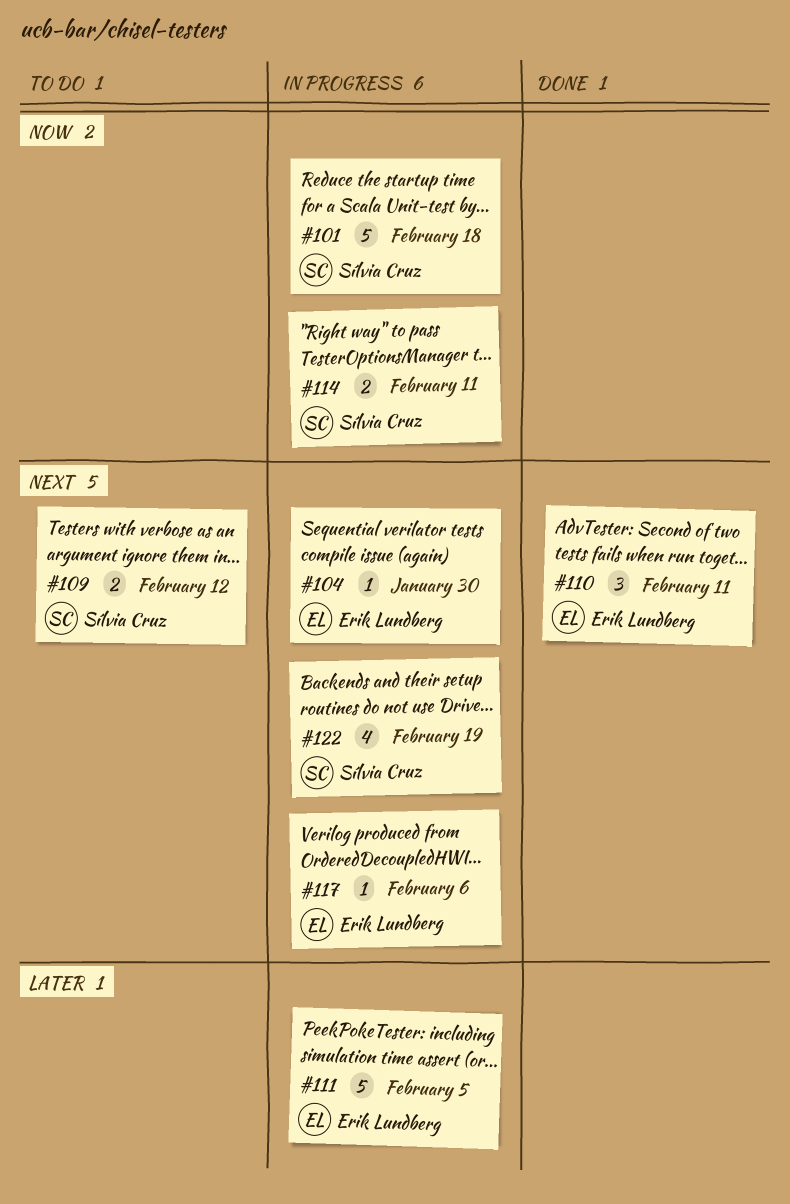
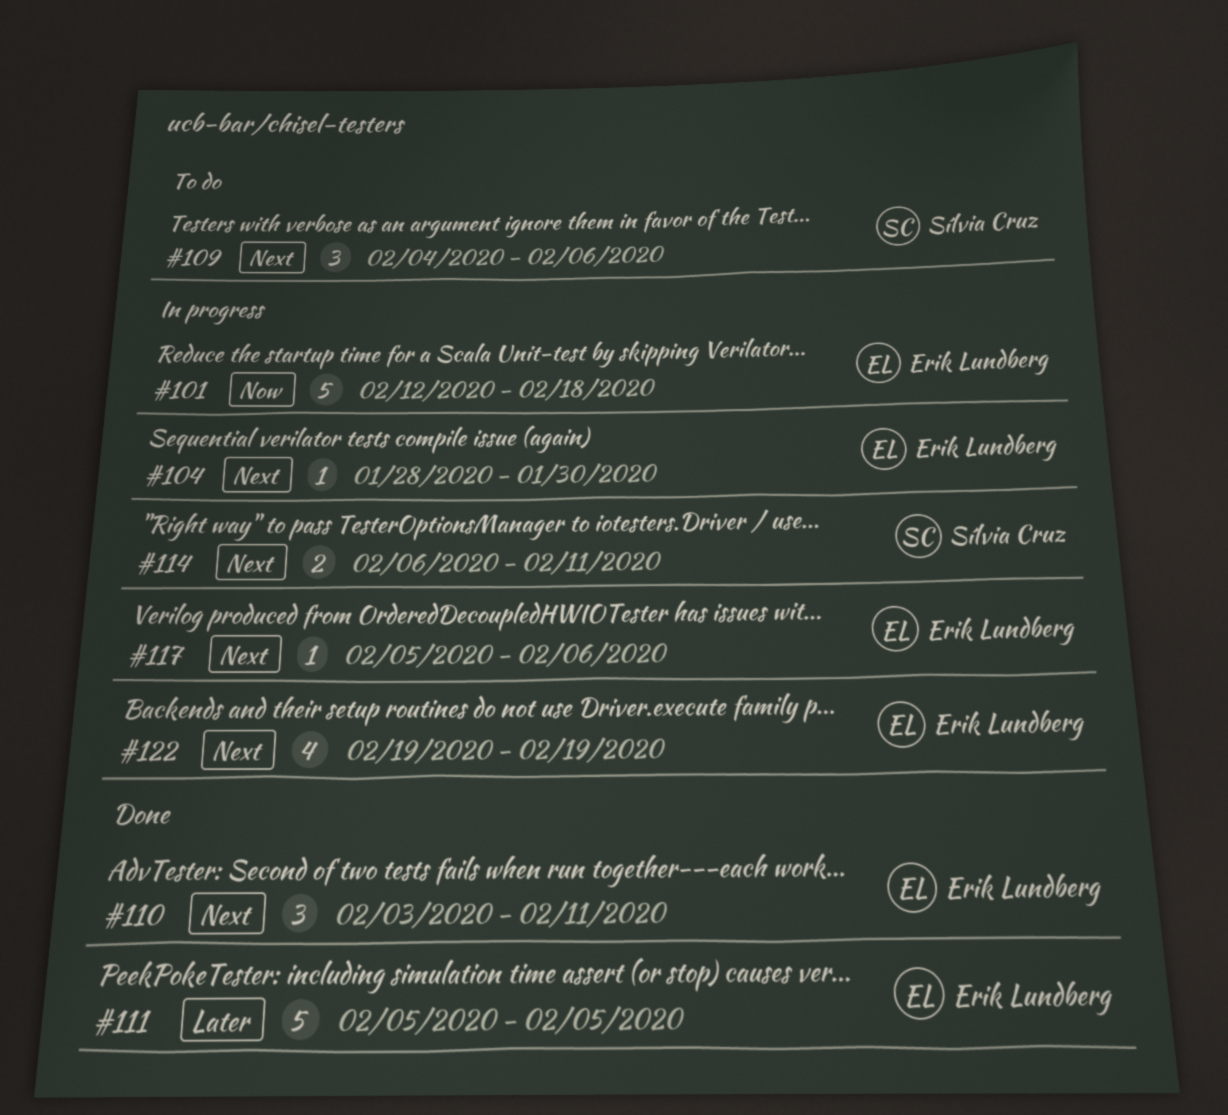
#101, owner: Sílvia Cruz -> Erik Lundberg
#109, estimate: 2 -> 3
#109, due: Feb 12 -> Feb 6
#111, status: In progress -> Done
#114, priority: Now -> Next
#122, owner: Sílvia Cruz -> Erik Lundberg

